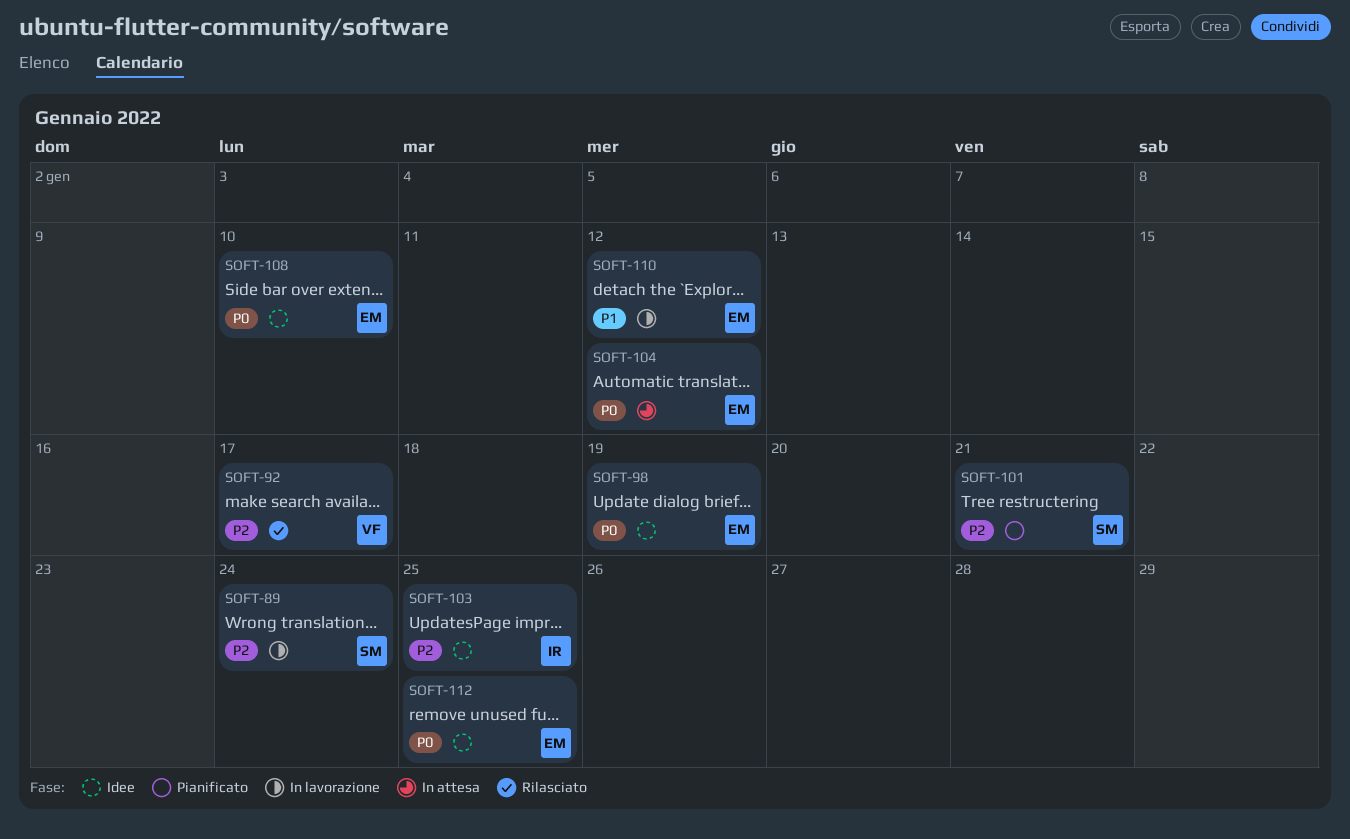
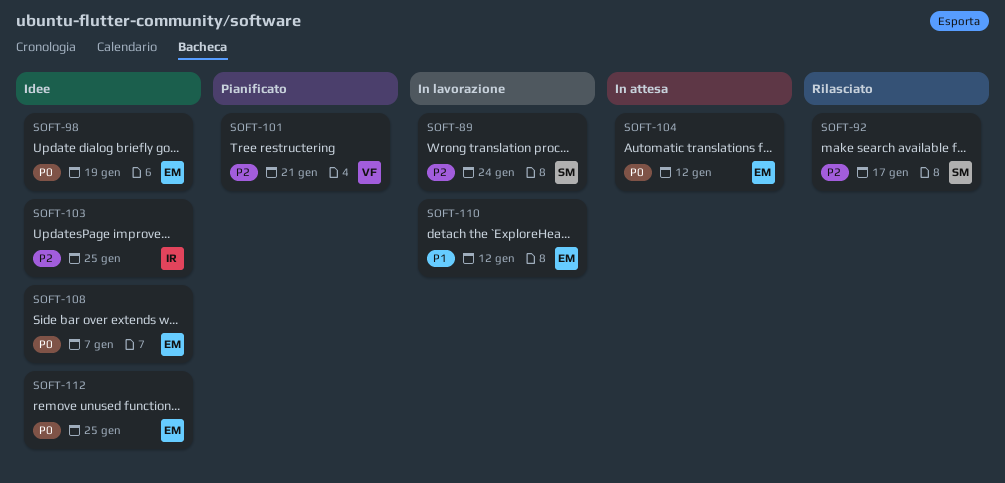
SOFT-92, owner: VF -> SM
SOFT-101, owner: SM -> VF
SOFT-108, due: Jan 10 -> Jan 7

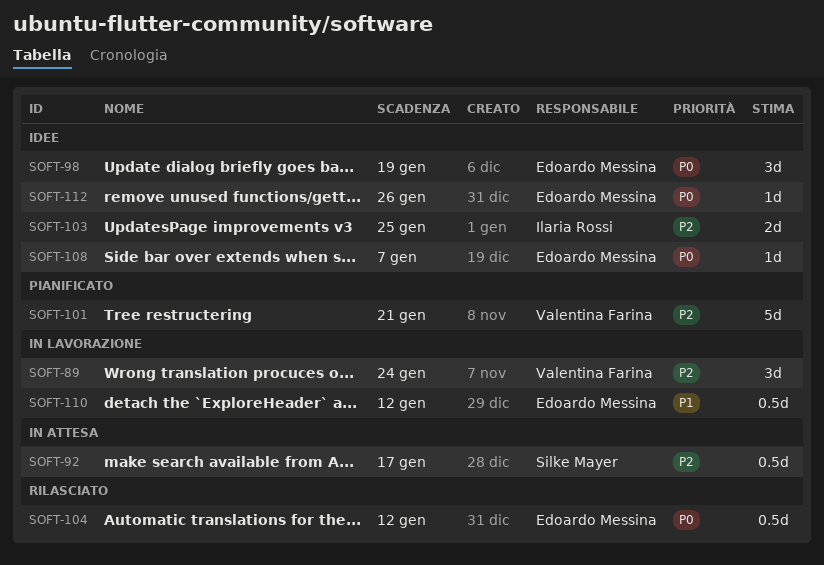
SOFT-89, owner: Silke Mayer -> Valentina Farina
SOFT-92, status: Rilasciato -> In attesa
SOFT-104, status: In attesa -> Rilasciato
SOFT-112, due: Jan 25 -> Jan 26

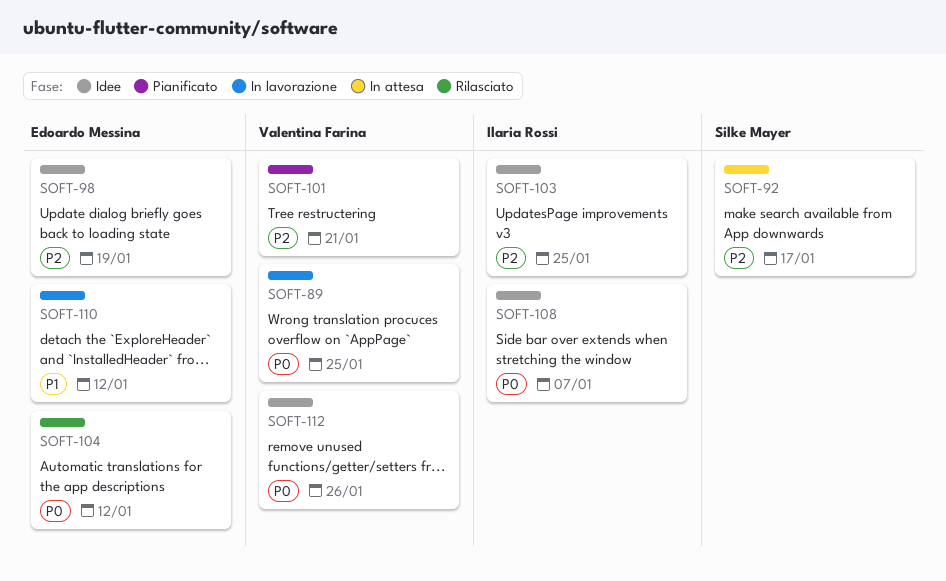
SOFT-89, priority: P2 -> P0
SOFT-89, due: Jan 24 -> Jan 25
SOFT-98, priority: P0 -> P2
SOFT-108, owner: Edoardo Messina -> Ilaria Rossi
SOFT-112, owner: Edoardo Messina -> Valentina Farina

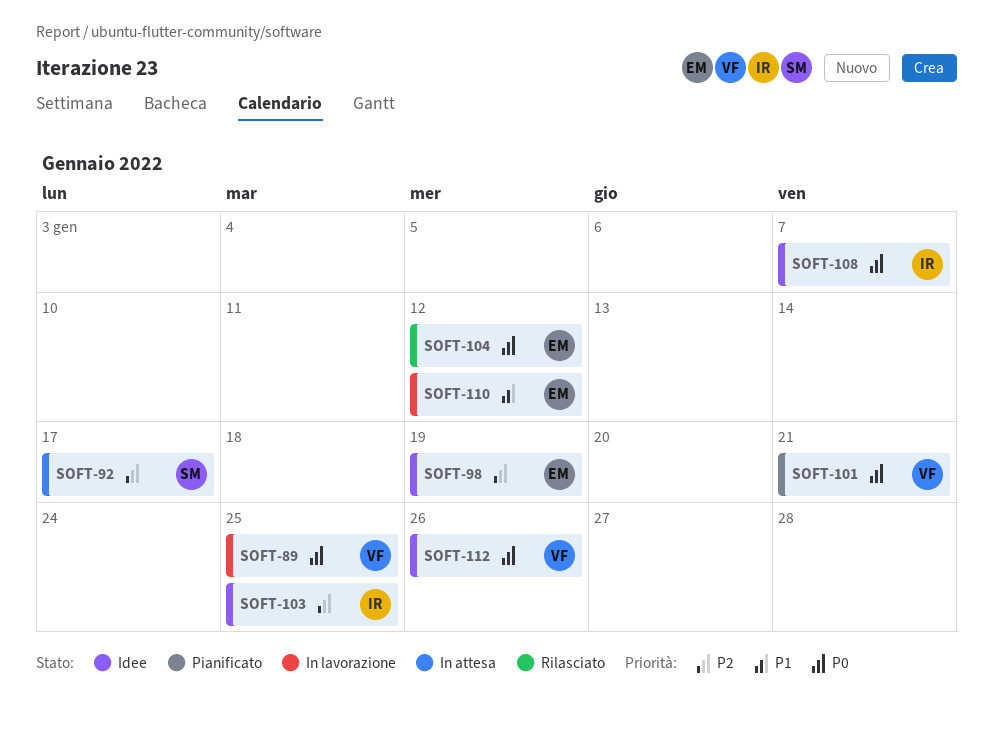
SOFT-101, priority: P2 -> P0

